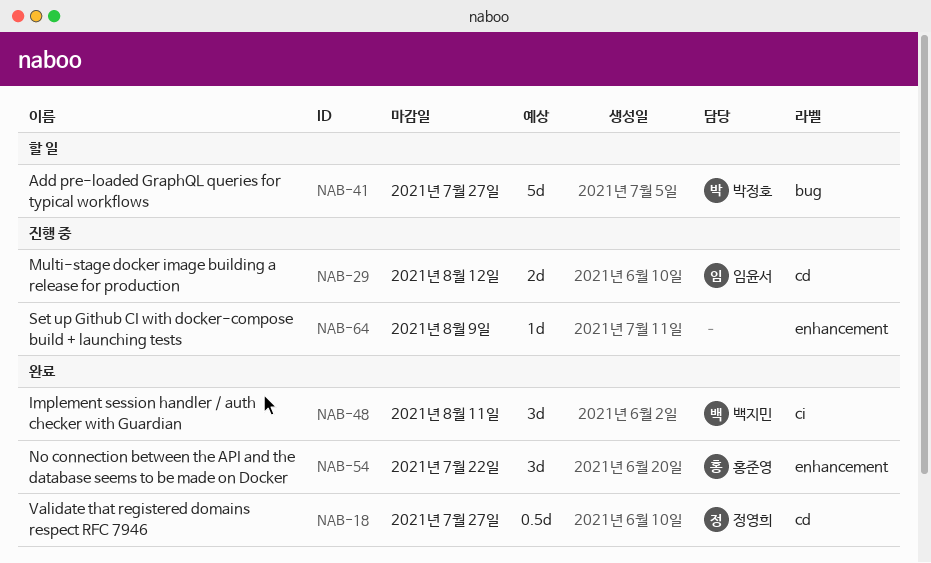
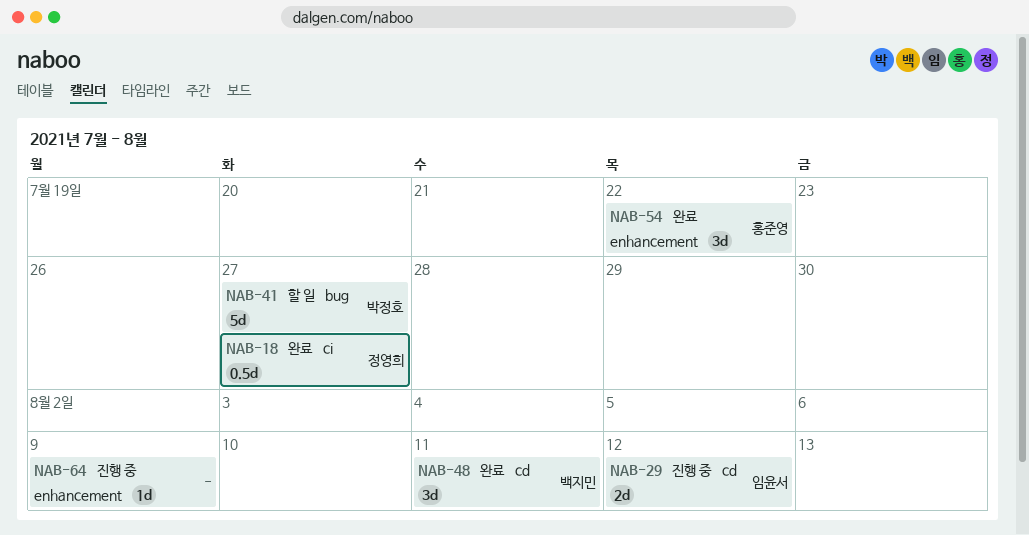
NAB-18, label: cd -> ci
NAB-48, label: ci -> cd

